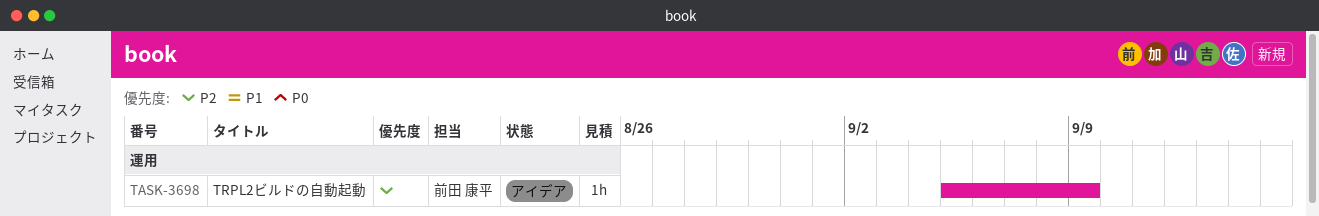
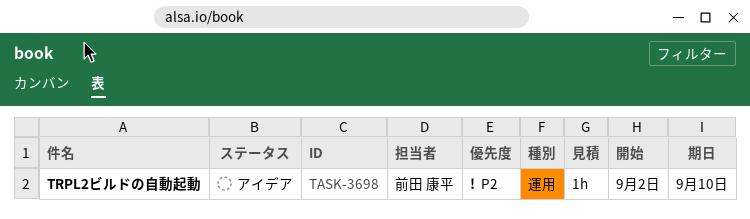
TASK-3698, start: Sep 5 -> Sep 2
TASK-3698, due: Sep 9 -> Sep 10

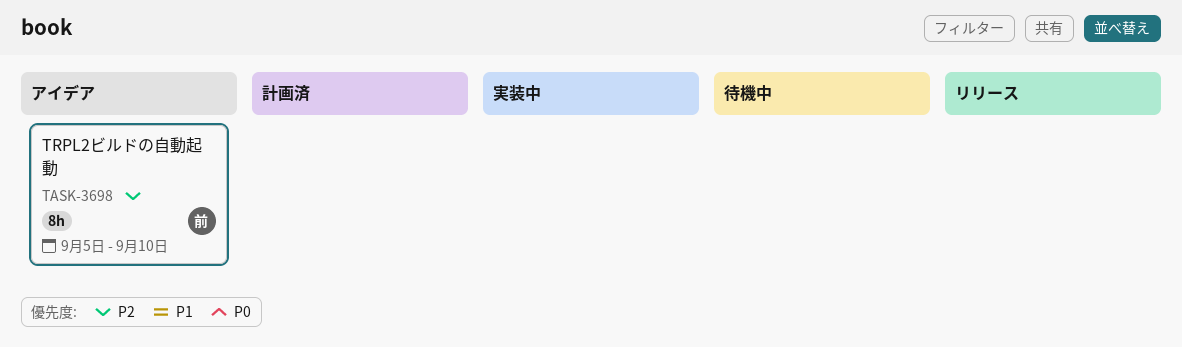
TASK-3698, estimate: 1h -> 8h
TASK-3698, start: Sep 2 -> Sep 5

